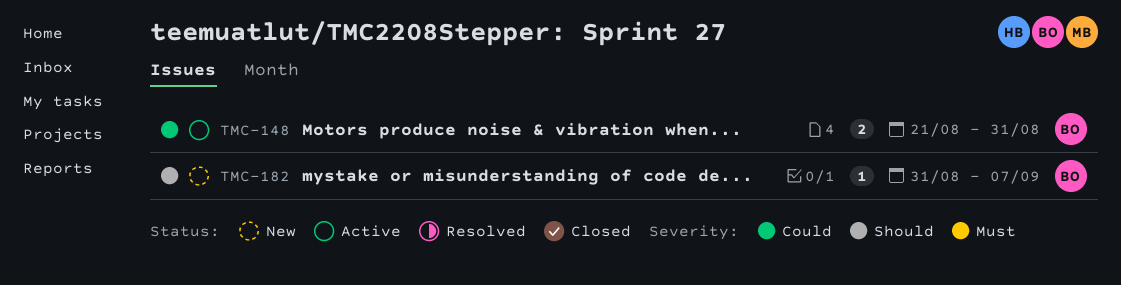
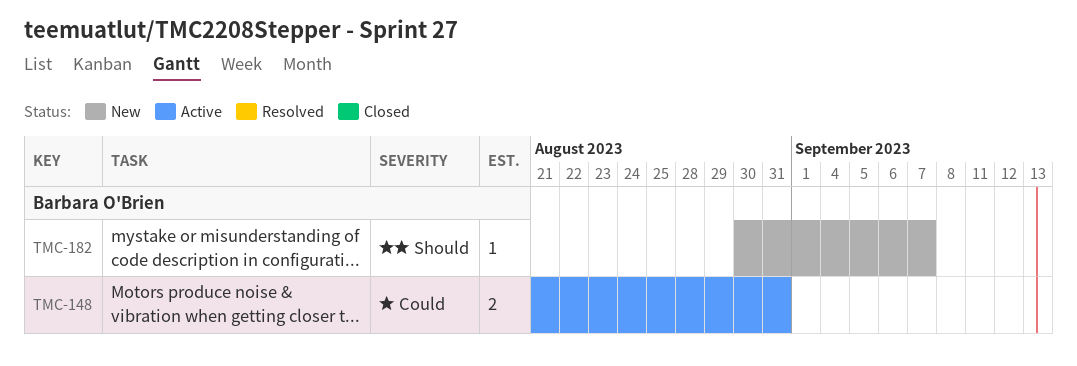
TMC-182, start: Aug 31 -> Aug 30

